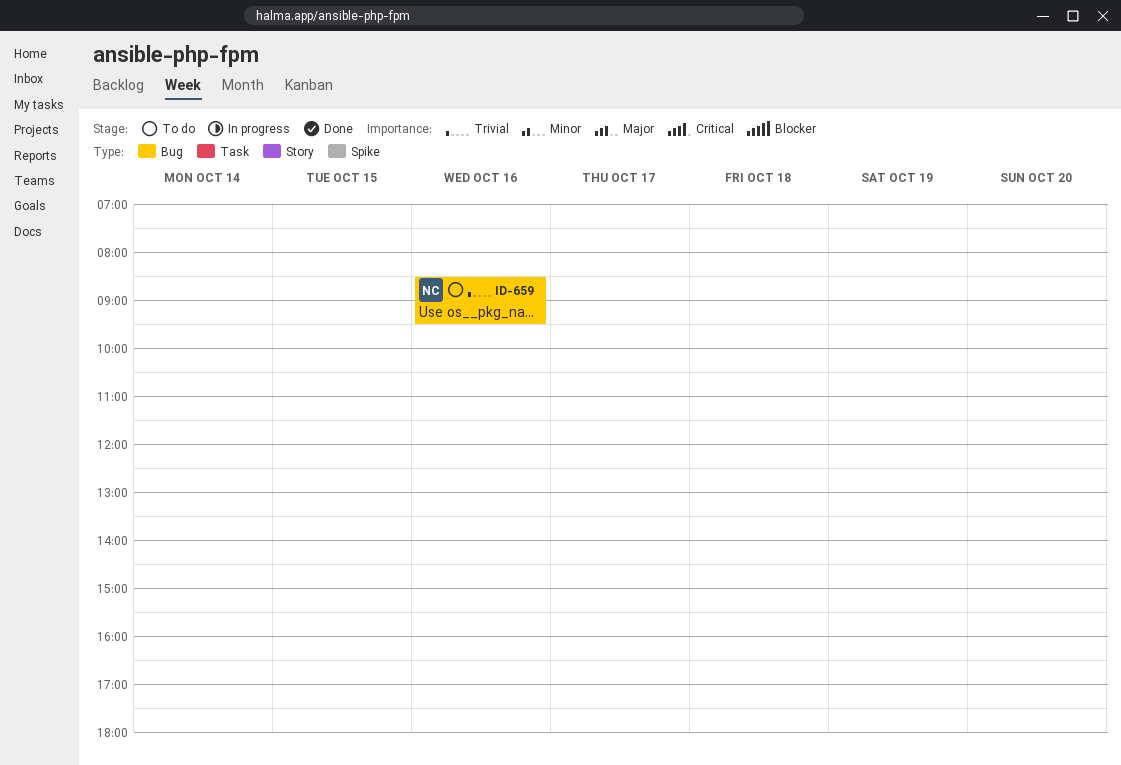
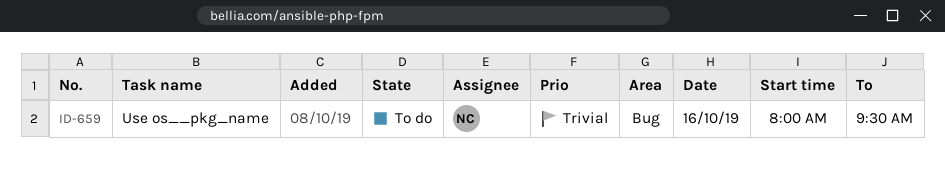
ID-659, begins: 08:30 -> 08:00

